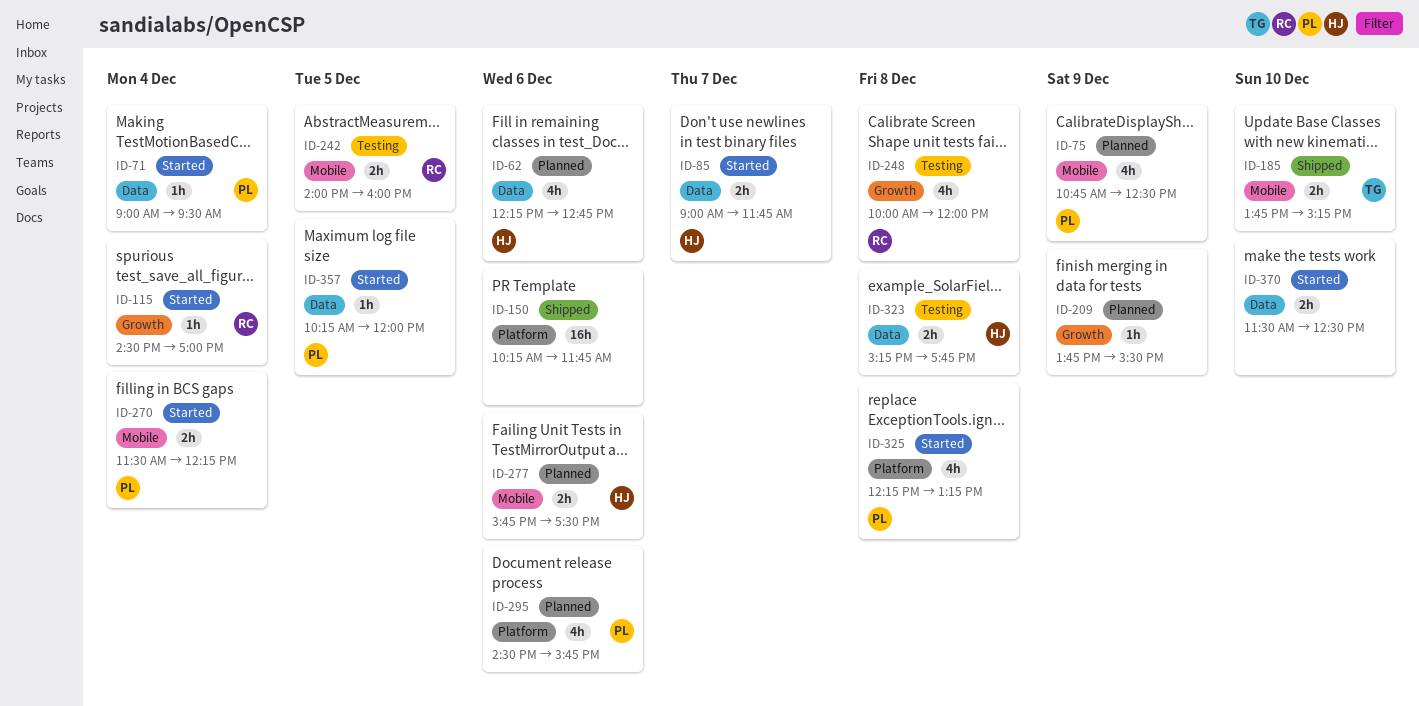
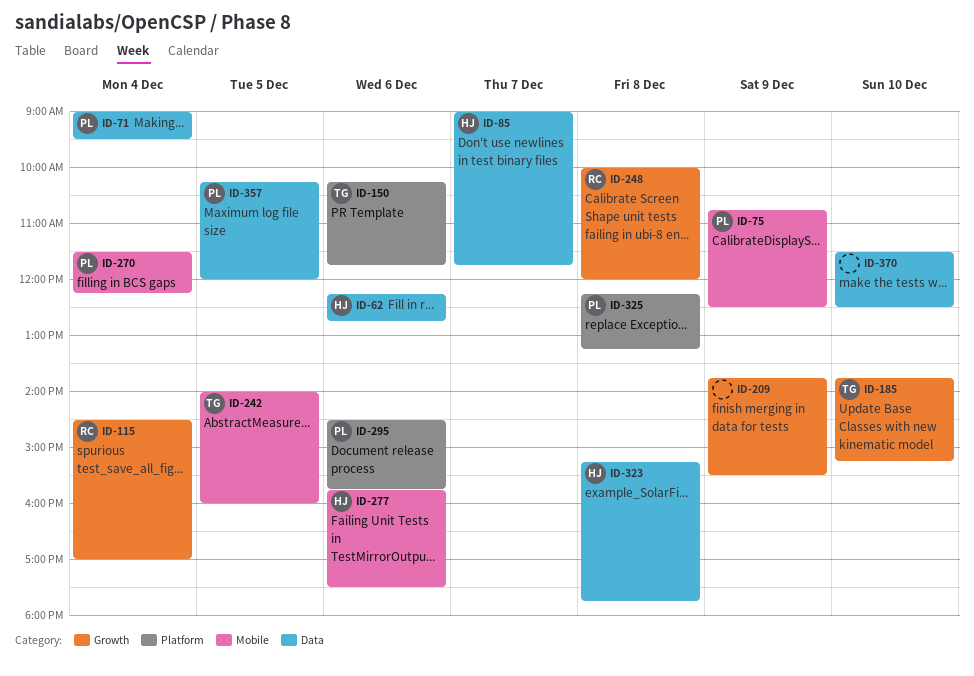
ID-150, owner: none -> TG
ID-185, label: Mobile -> Growth
ID-242, owner: RC -> TG

